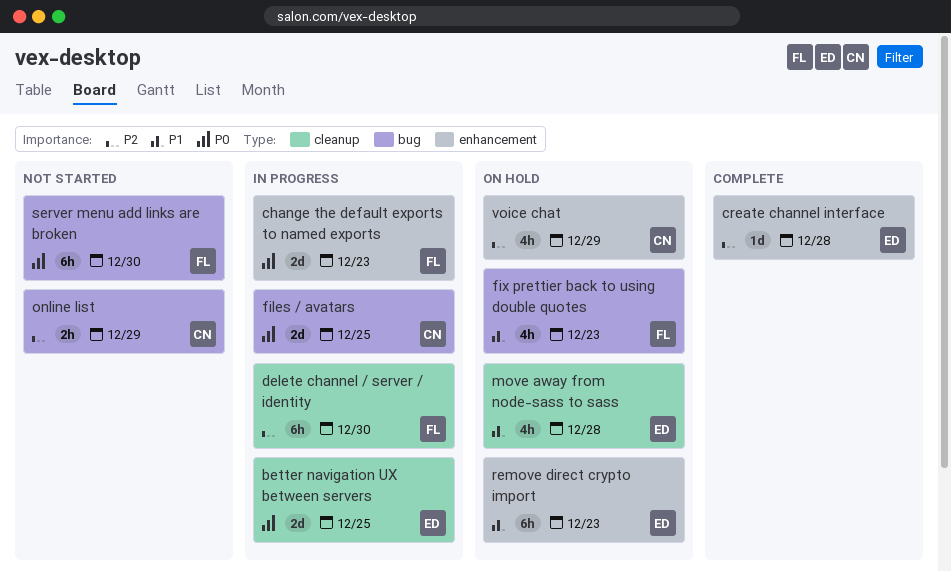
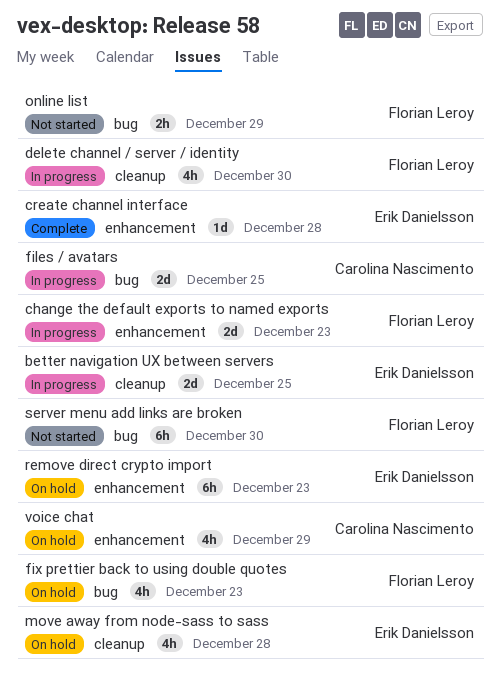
delete channel / server / identity, estimate: 6h -> 4h
online list, owner: Carolina Nascimento -> Florian Leroy

